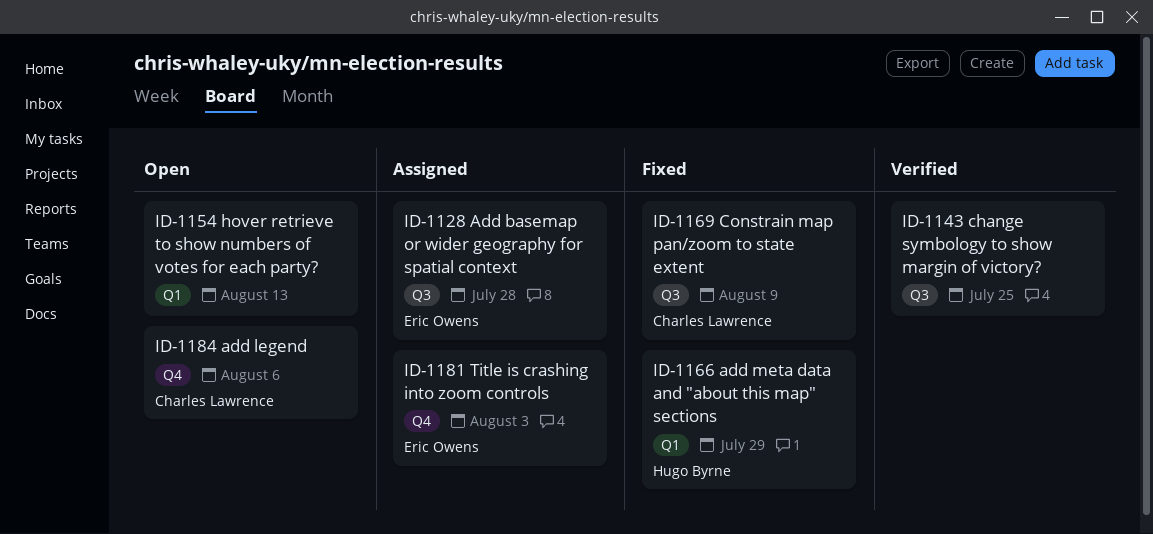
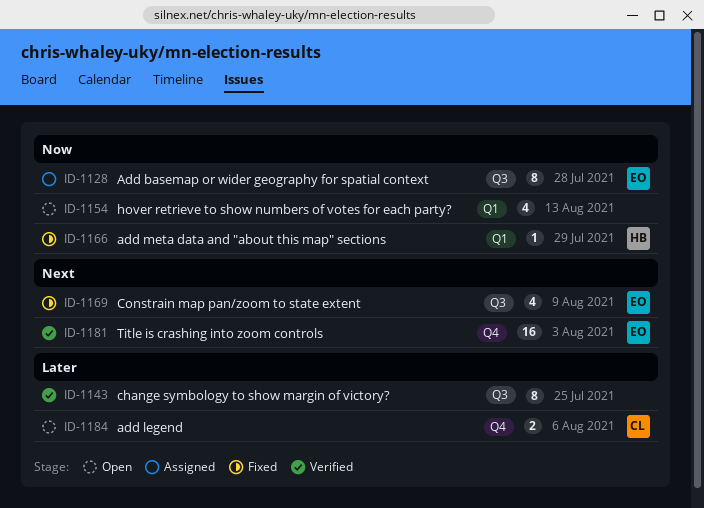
ID-1169, owner: Charles Lawrence -> Eric Owens
ID-1181, status: Assigned -> Verified

